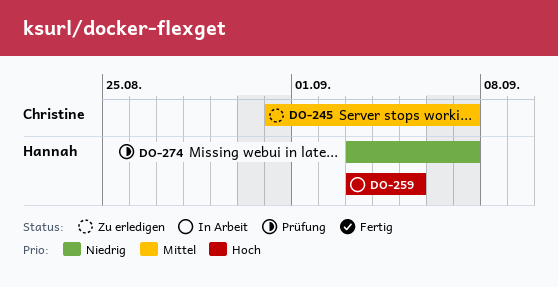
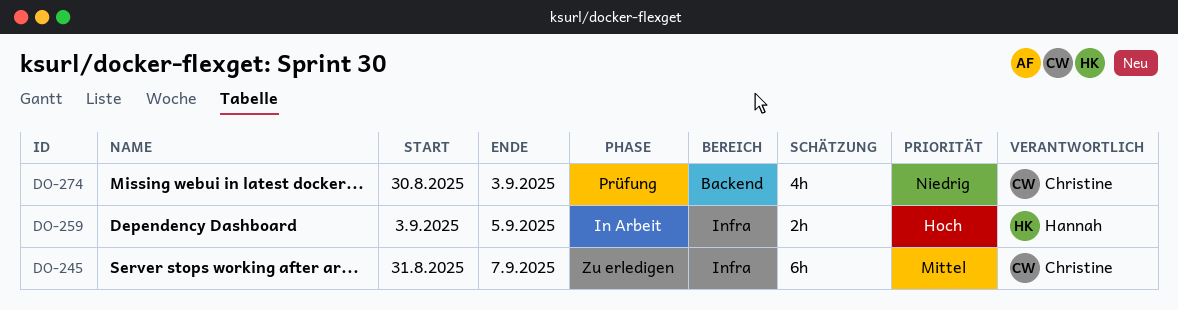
DO-274, owner: Hannah -> Christine
DO-274, start: Sep 3 -> Aug 30
DO-274, due: Sep 7 -> Sep 3

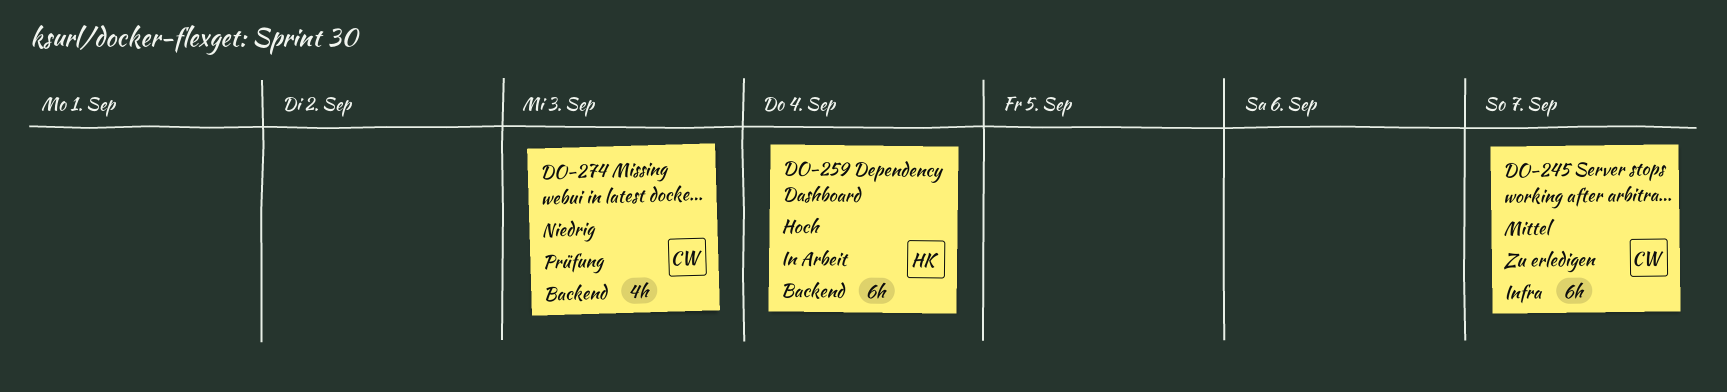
DO-259, label: Infra -> Backend
DO-259, estimate: 2h -> 6h
DO-259, due: Sep 5 -> Sep 4

